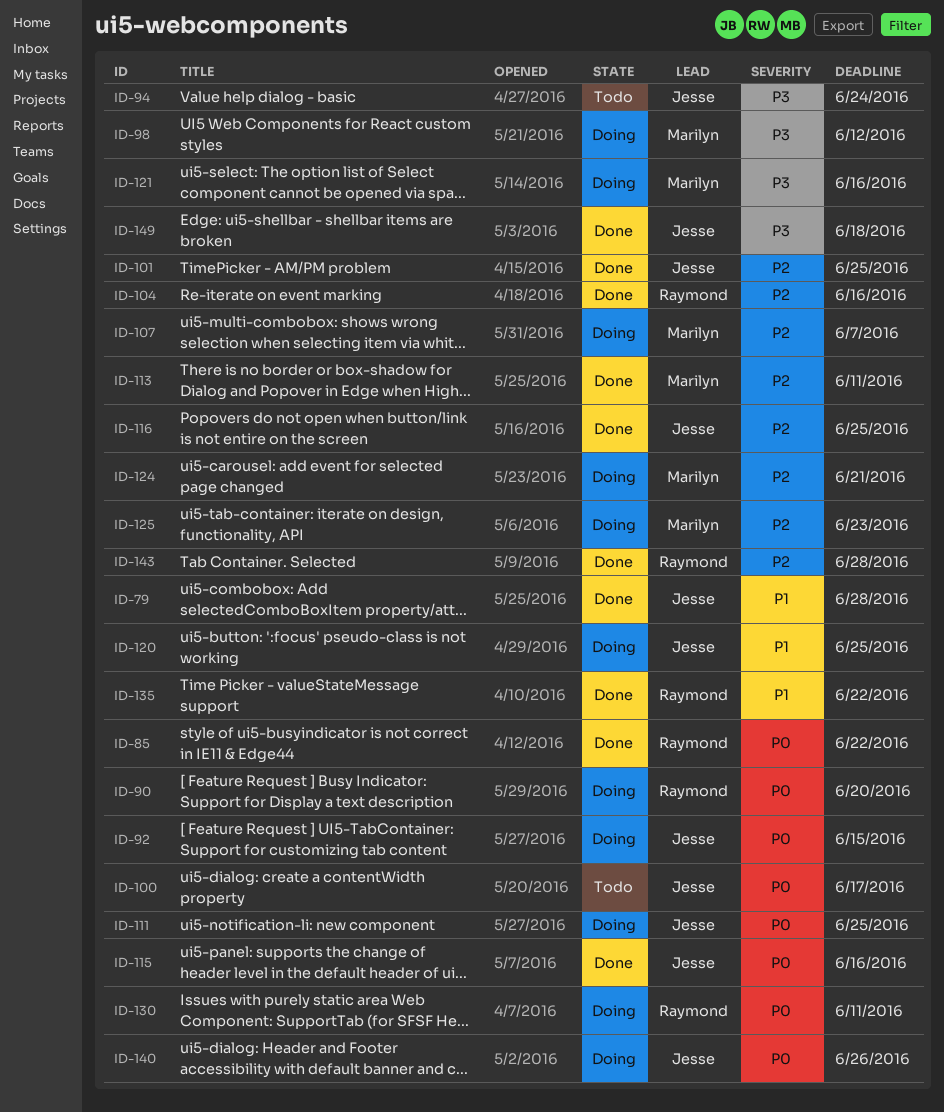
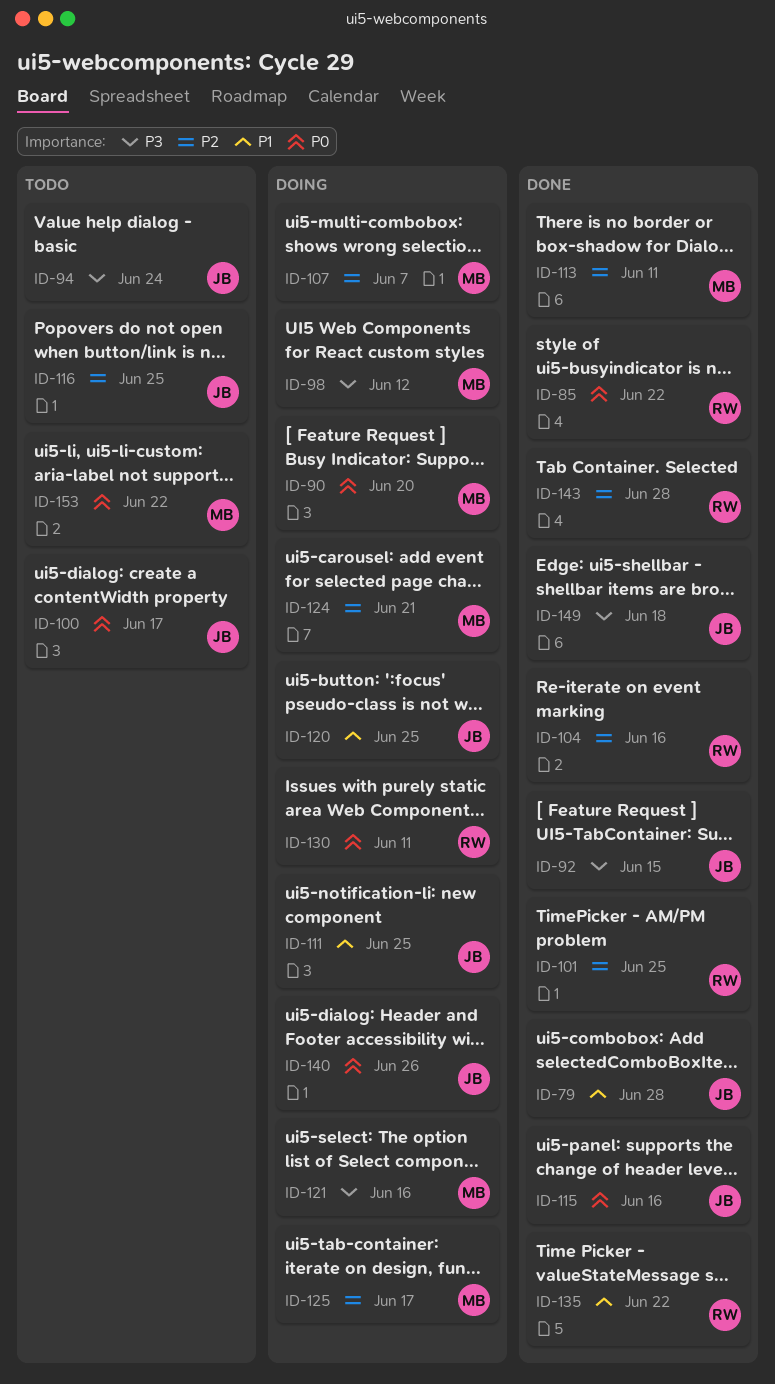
ID-90, owner: Raymond -> Marilyn
ID-92, status: Doing -> Done
ID-92, priority: P0 -> P3
ID-101, owner: Jesse -> Raymond
ID-111, priority: P0 -> P1
ID-116, status: Done -> Todo
ID-125, due: Jun 23 -> Jun 17
ID-153: none -> present

